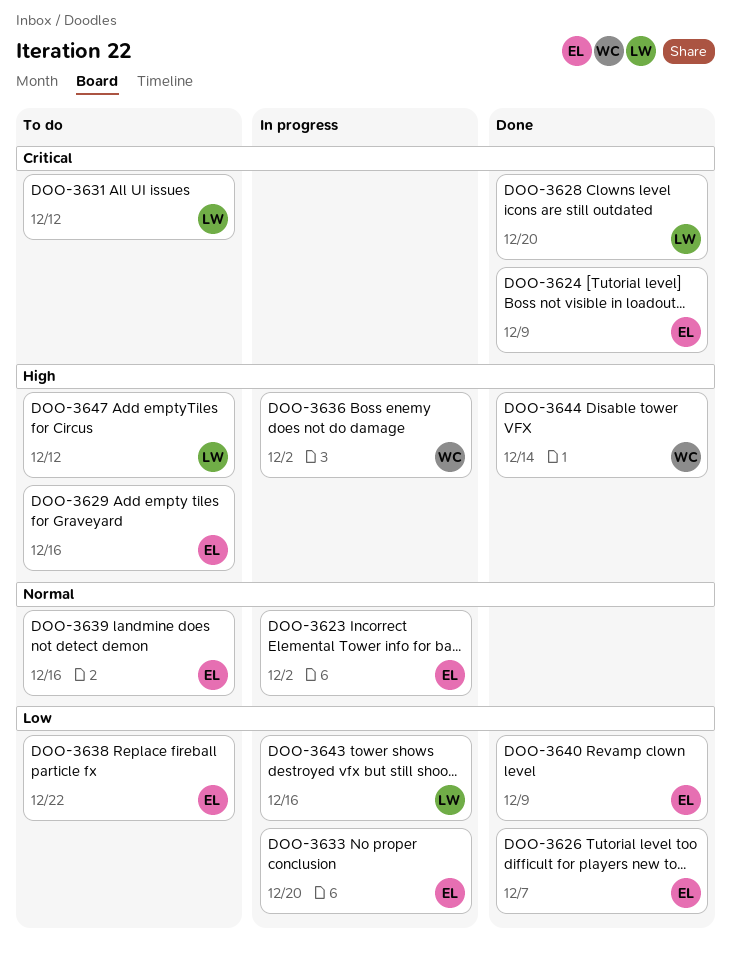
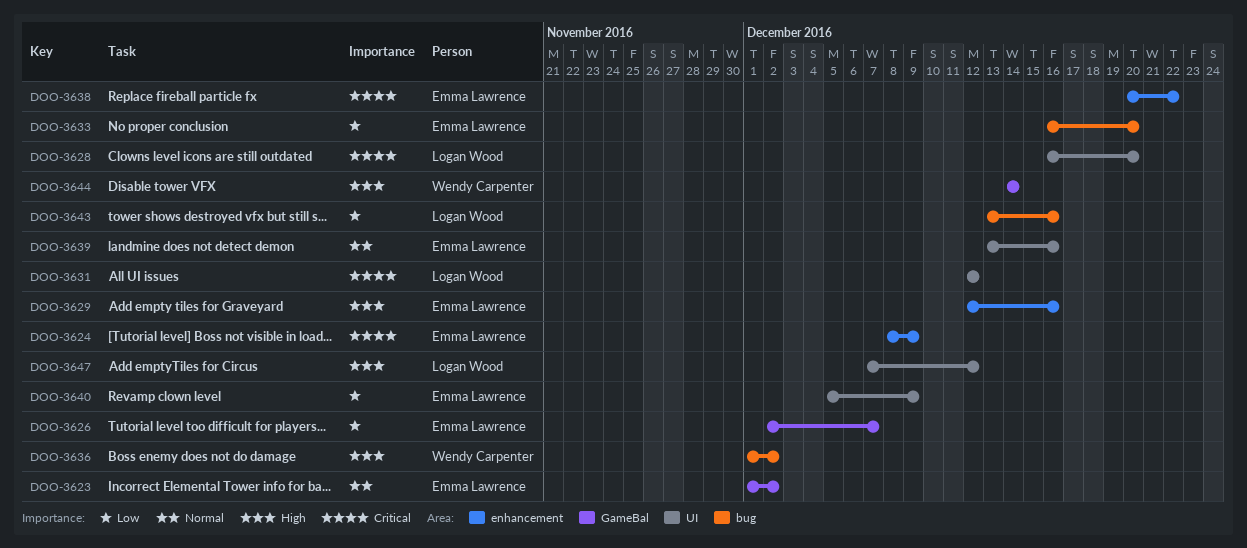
DOO-3638, priority: Low -> Critical

